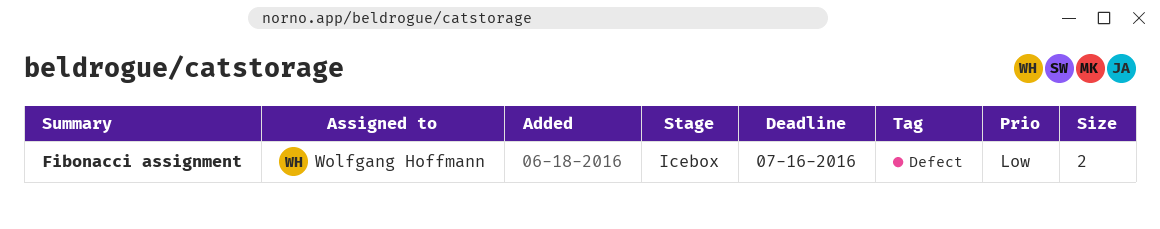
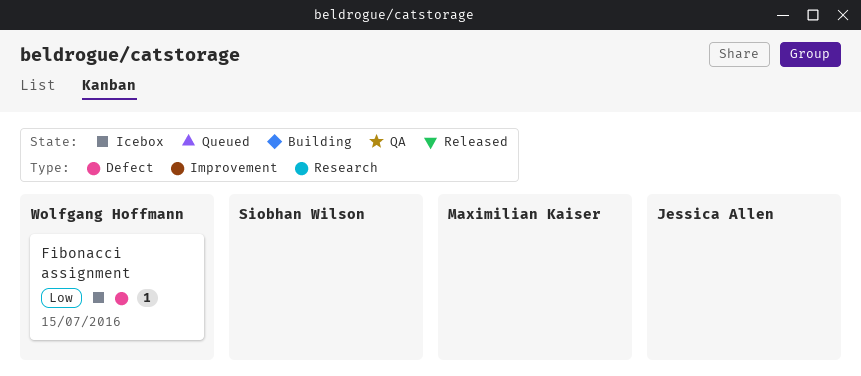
Fibonacci assignment, estimate: 2 -> 1
Fibonacci assignment, due: Jul 16 -> Jul 15

